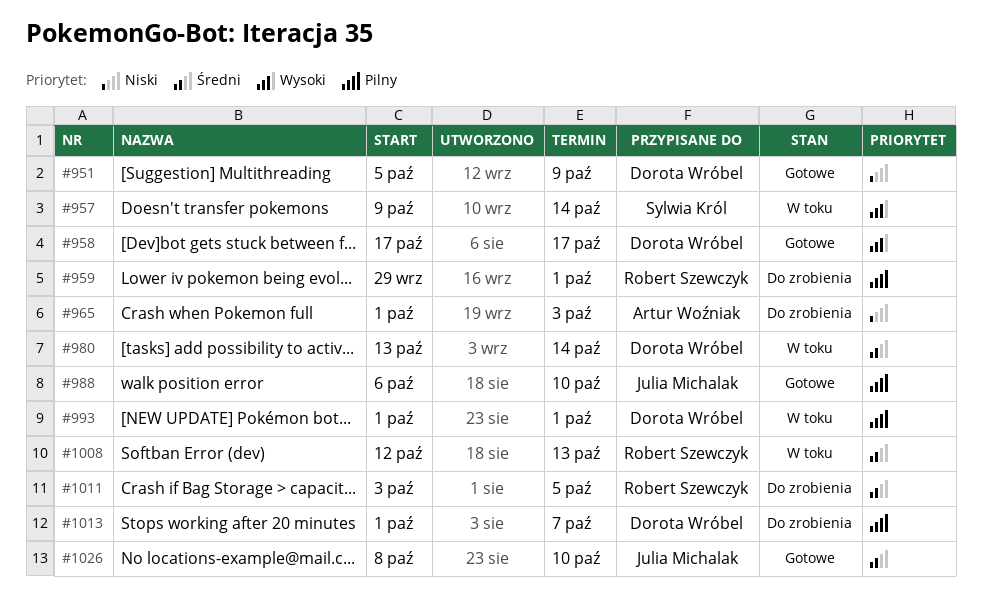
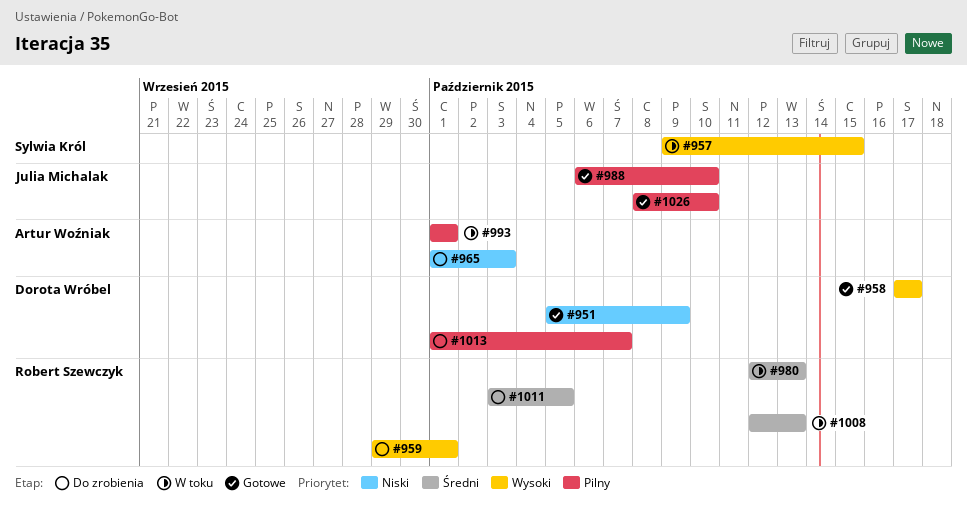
#957, due: Oct 14 -> Oct 15
#959, priority: Pilny -> Wysoki
#980, owner: Dorota Wróbel -> Robert Szewczyk
#980, start: Oct 13 -> Oct 12
#980, due: Oct 14 -> Oct 13
#993, owner: Dorota Wróbel -> Artur Woźniak
#1026, priority: Średni -> Pilny

